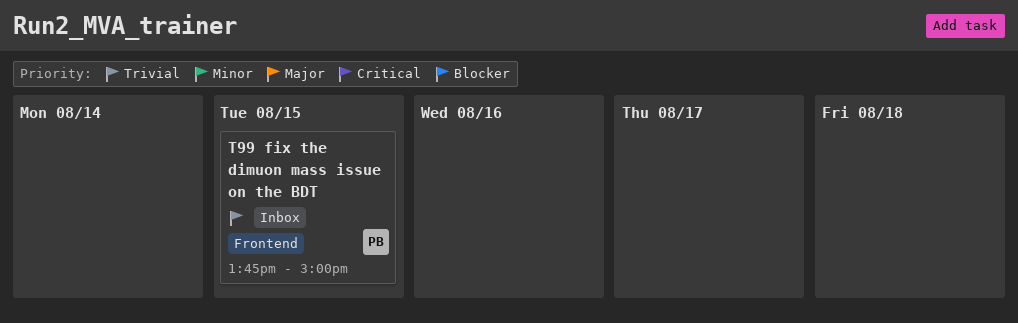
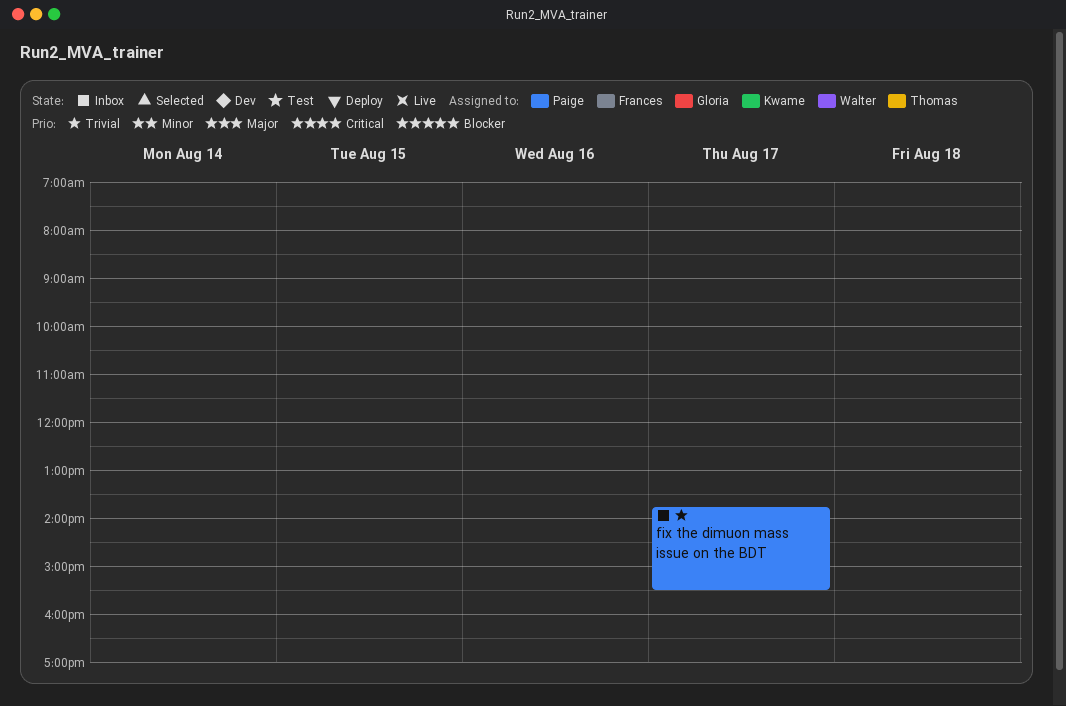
fix the dimuon mass issue on the BDT, day: Aug 15 -> Aug 17
fix the dimuon mass issue on the BDT, ends: 15:00 -> 15:30

